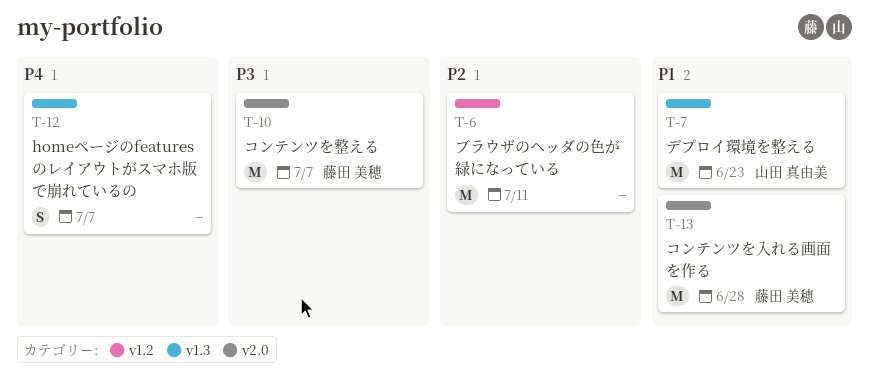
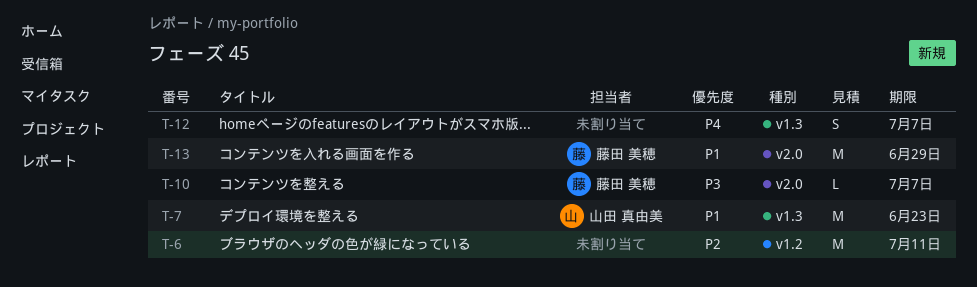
T-10, estimate: M -> L
T-13, due: Jun 28 -> Jun 29

